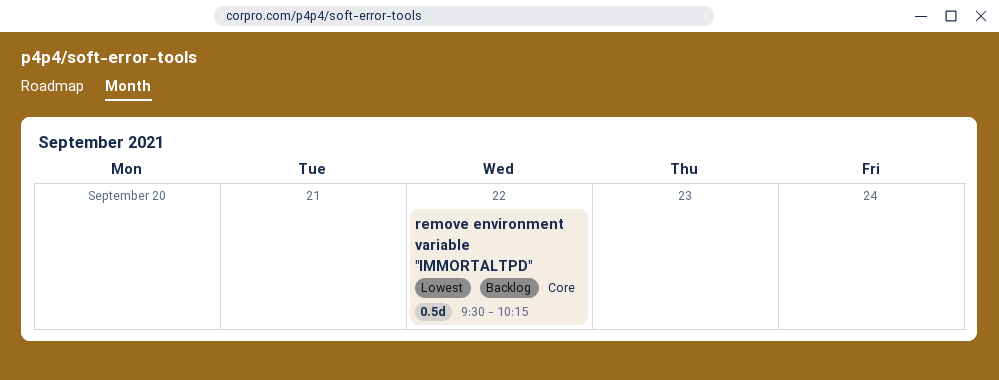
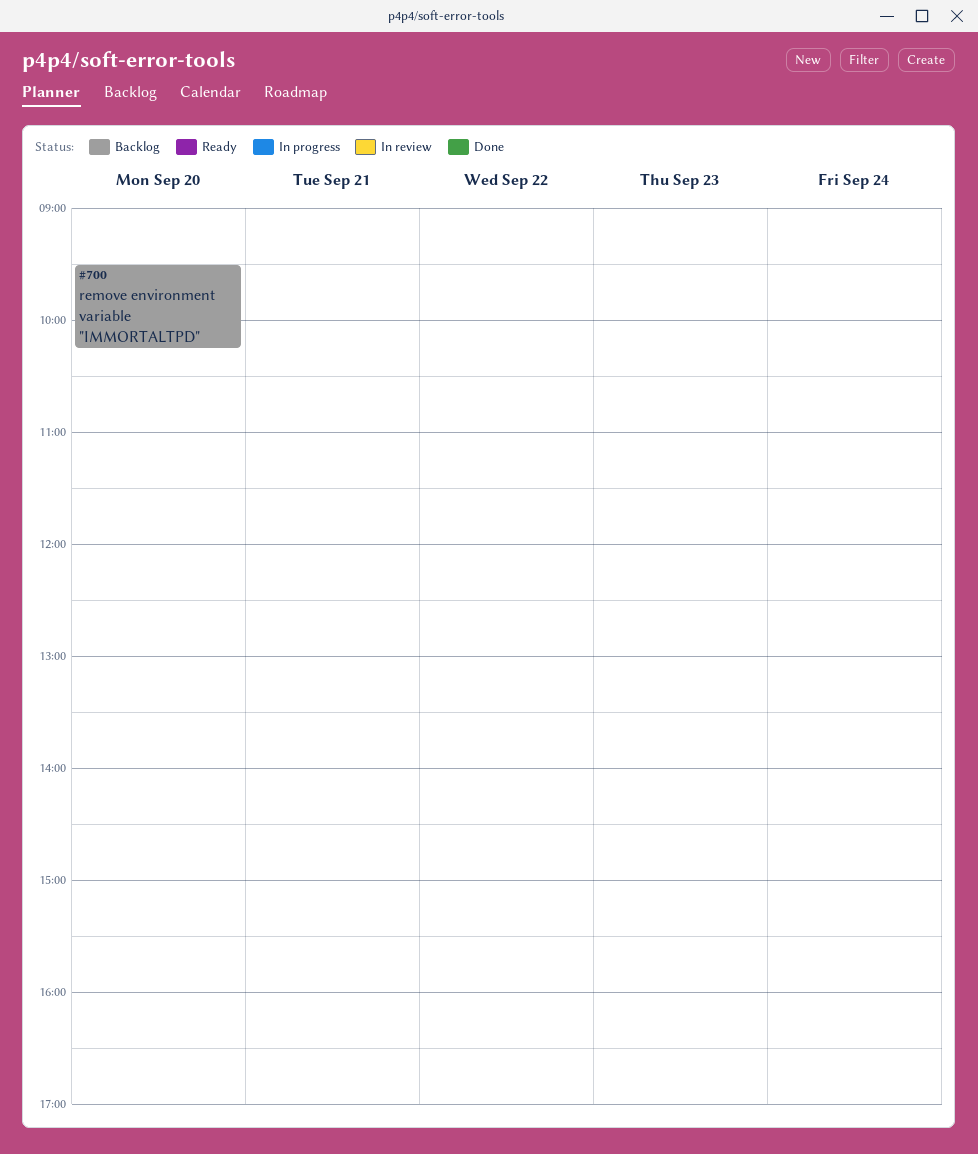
remove environment variable "IMMORTALTPD", day: Sep 22 -> Sep 20

